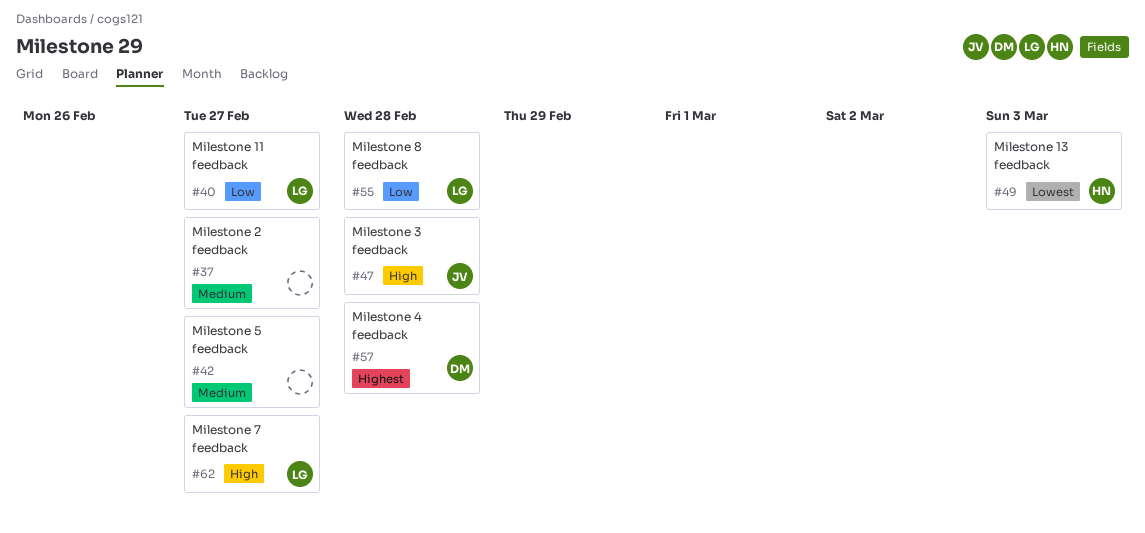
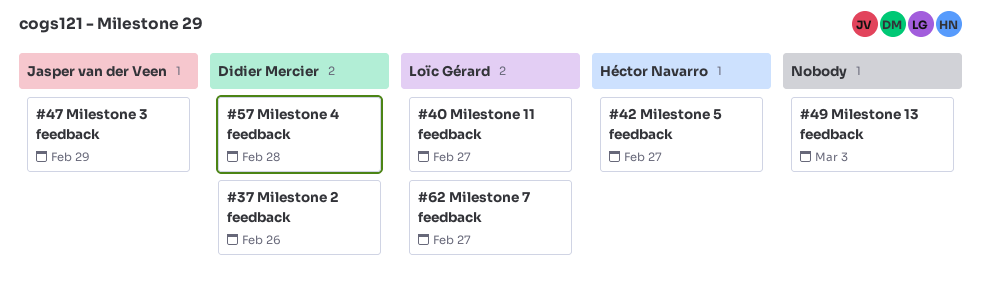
#37, owner: none -> Didier Mercier
#37, due: Feb 27 -> Feb 26
#42, owner: none -> Héctor Navarro
#47, due: Feb 28 -> Feb 29
#49, owner: Héctor Navarro -> none
#55: present -> none

